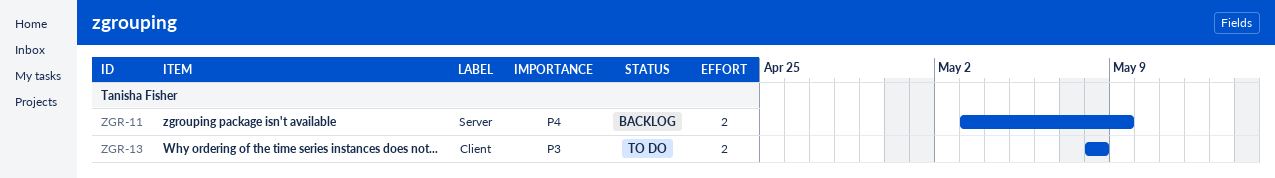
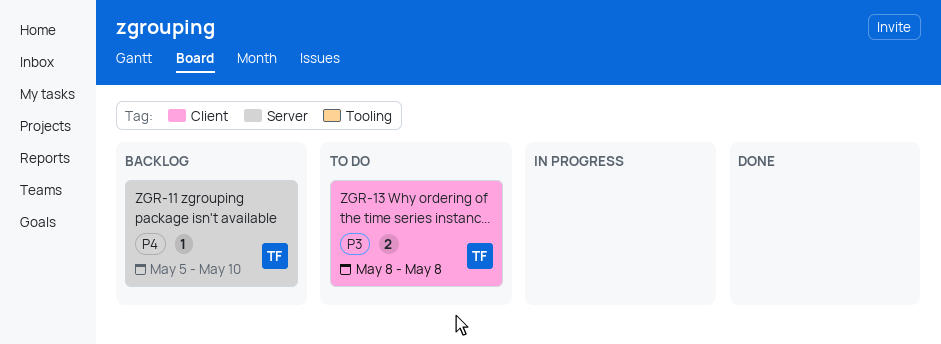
ZGR-11, estimate: 2 -> 1
ZGR-11, start: May 3 -> May 5
ZGR-11, due: May 9 -> May 10

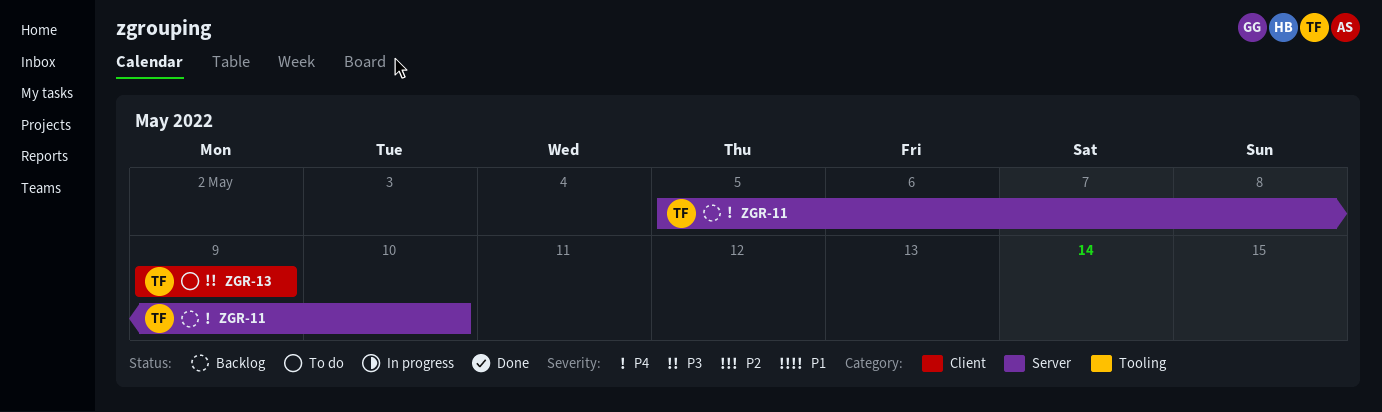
ZGR-13, start: May 8 -> May 9
ZGR-13, due: May 8 -> May 9

